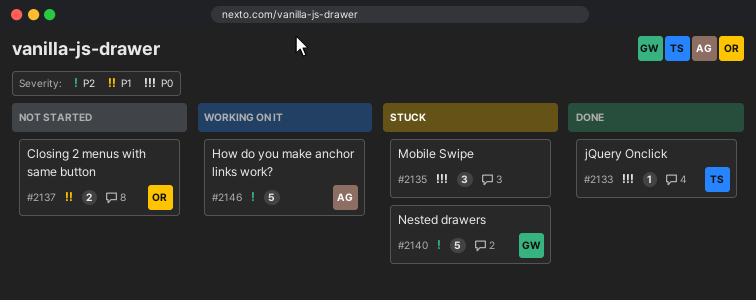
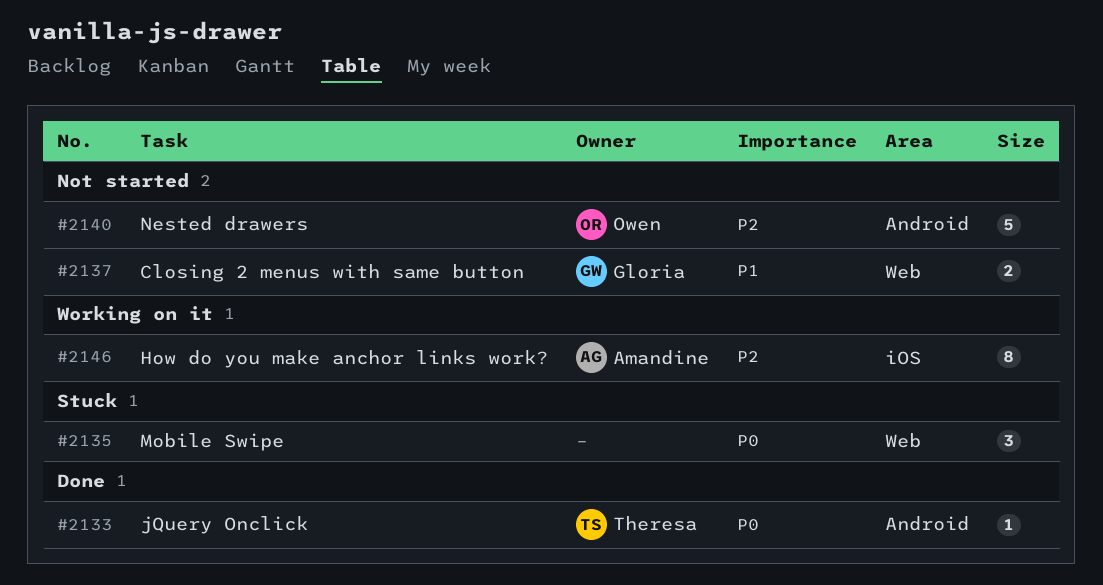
#2137, owner: Owen -> Gloria
#2140, status: Stuck -> Not started
#2140, owner: Gloria -> Owen
#2146, estimate: 5 -> 8

